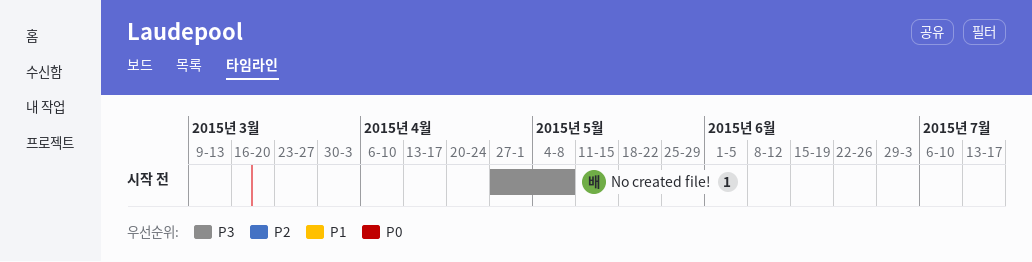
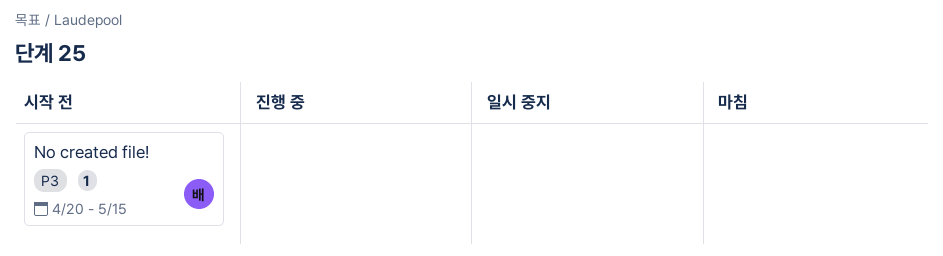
No created file!, start: Apr 27 -> Apr 20
No created file!, due: May 8 -> May 15

